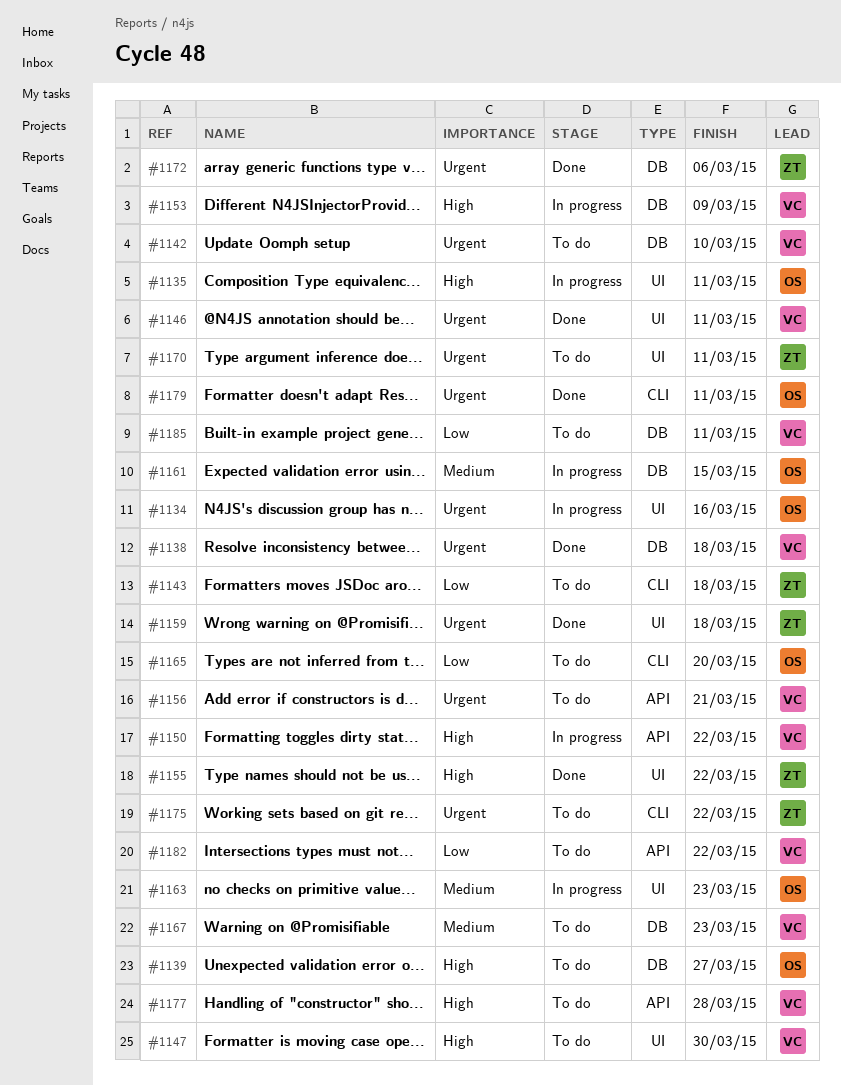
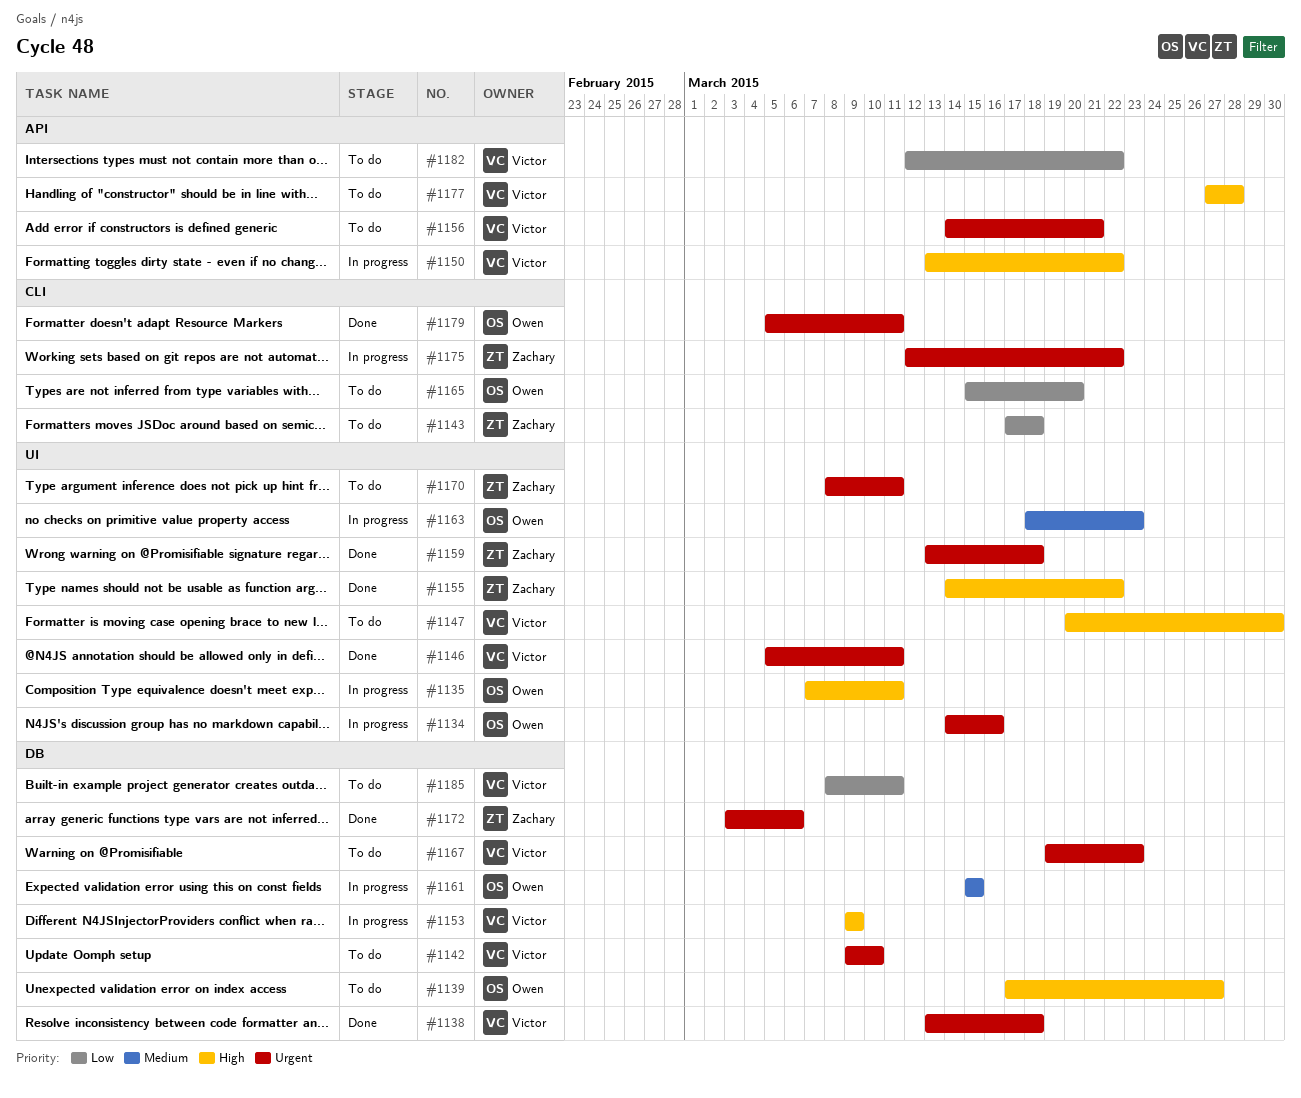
#1167, priority: Medium -> Urgent
#1175, status: To do -> In progress

